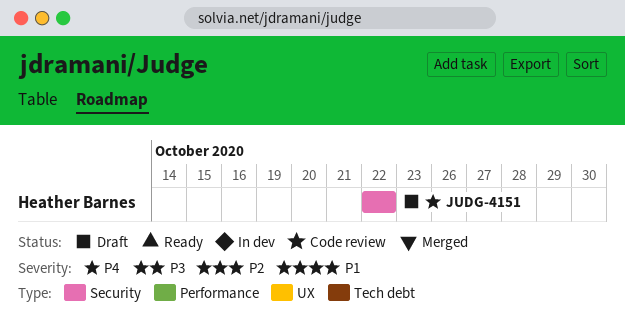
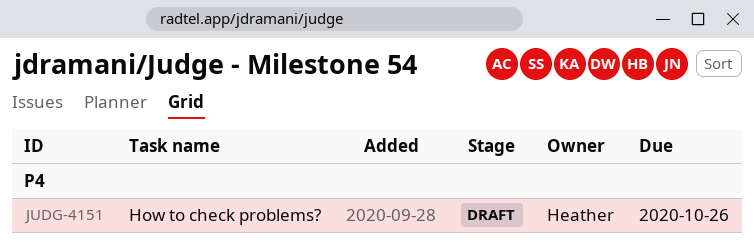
JUDG-4151, due: Oct 22 -> Oct 26

